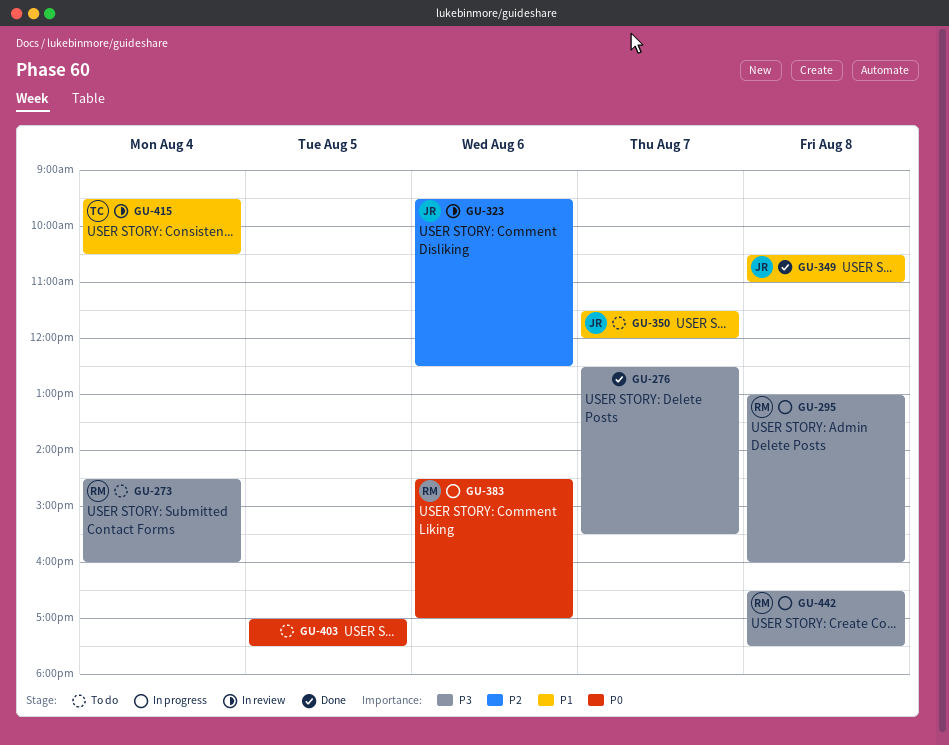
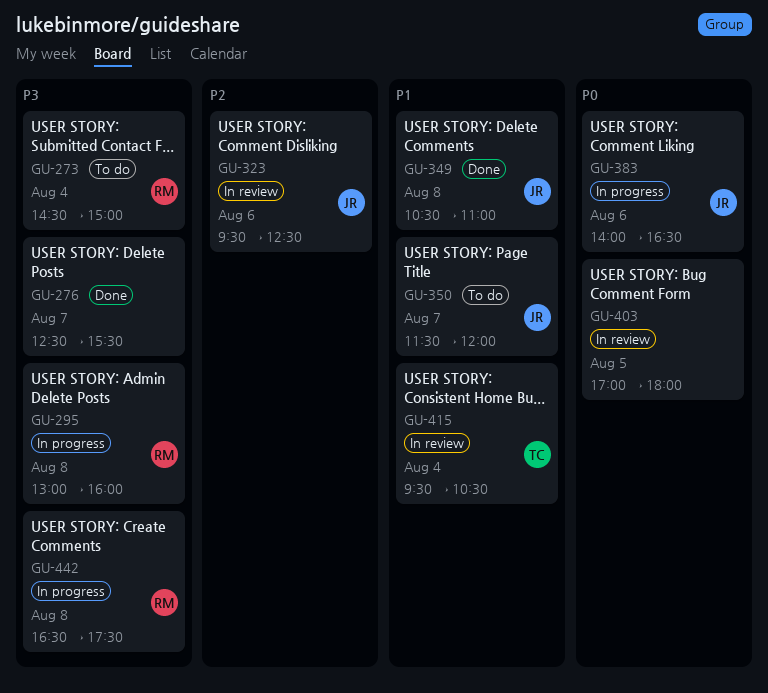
GU-273, ends: 16:00 -> 15:00
GU-383, owner: RM -> JR
GU-383, begins: 14:30 -> 14:00
GU-383, ends: 17:00 -> 16:30
GU-403, status: To do -> In review
GU-403, ends: 17:30 -> 18:00

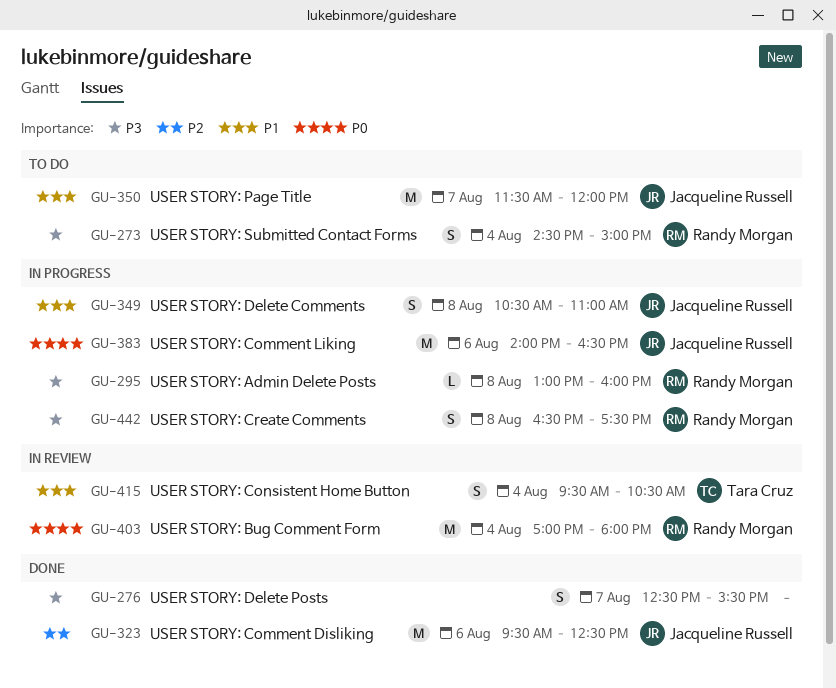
GU-323, status: In review -> Done
GU-349, status: Done -> In progress
GU-403, owner: none -> Randy Morgan
GU-403, day: Aug 5 -> Aug 4

